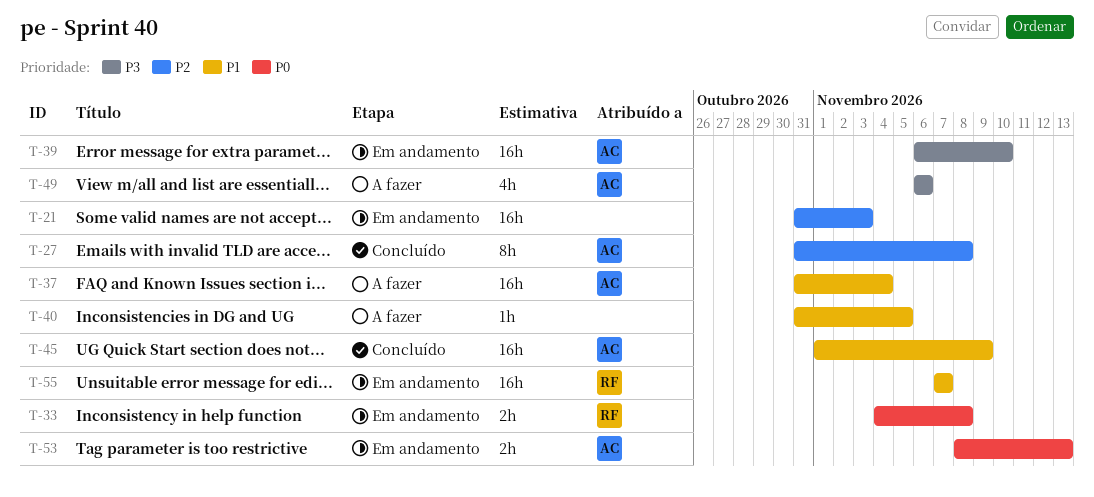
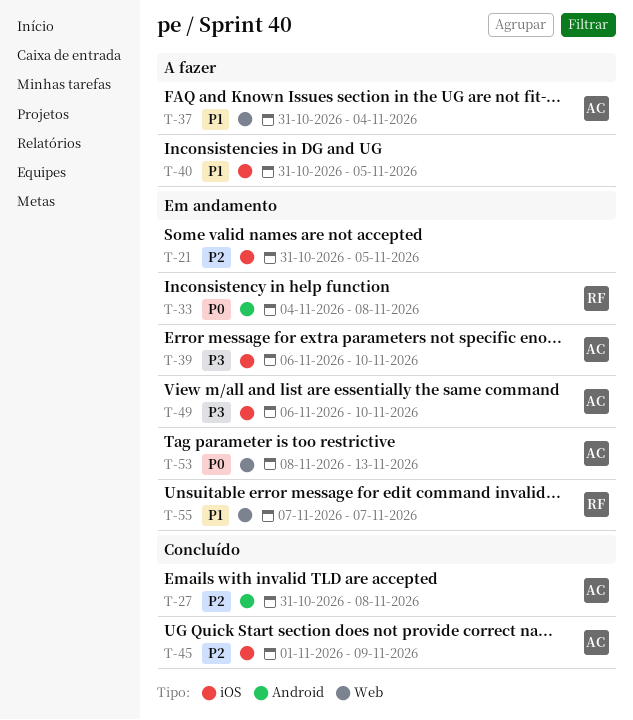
T-21, due: Nov 3 -> Nov 5
T-45, priority: P1 -> P2
T-49, status: A fazer -> Em andamento
T-49, due: Nov 6 -> Nov 10

